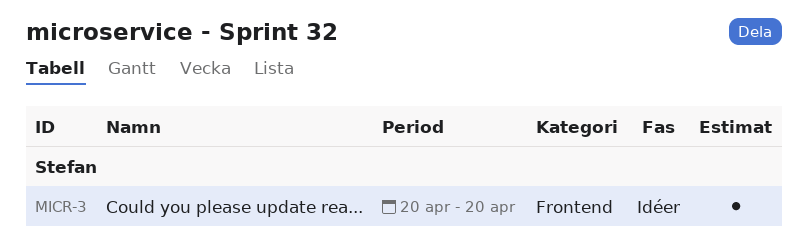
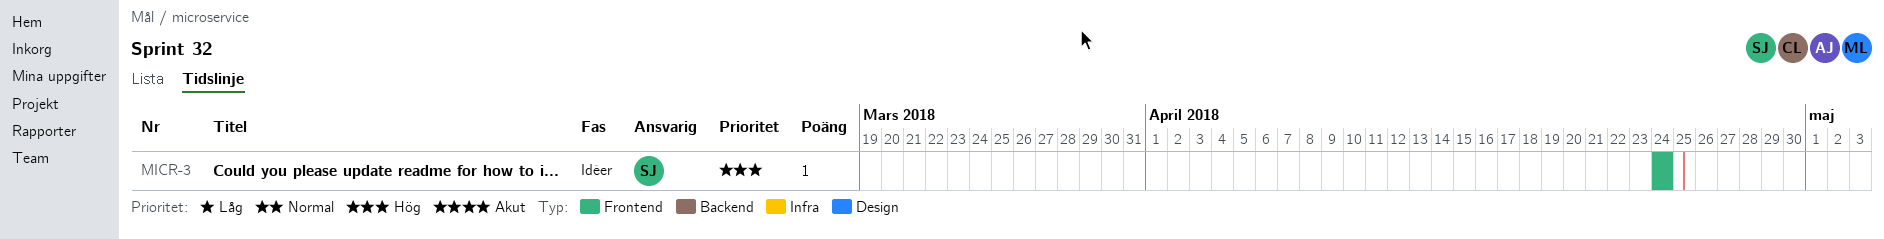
MICR-3, start: Apr 20 -> Apr 24
MICR-3, due: Apr 20 -> Apr 24

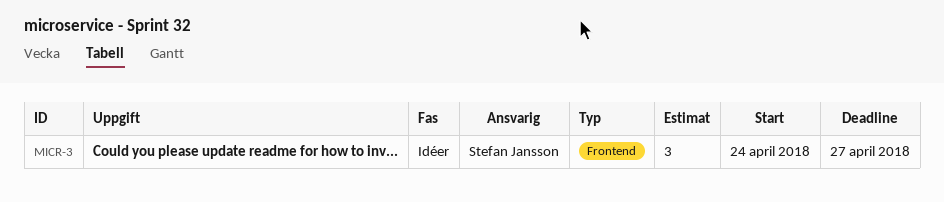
MICR-3, estimate: 1 -> 3
MICR-3, due: Apr 24 -> Apr 27

